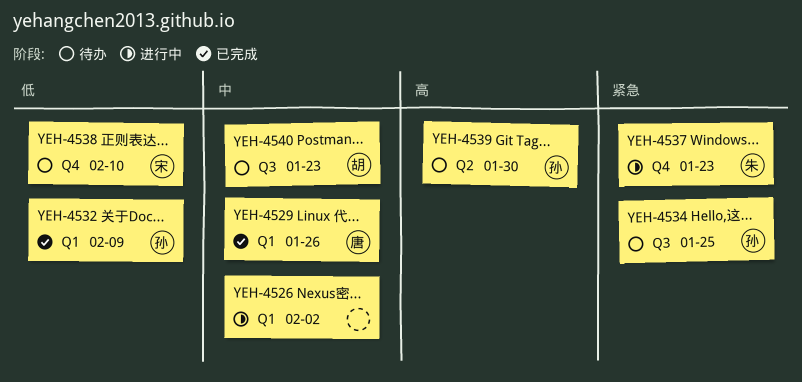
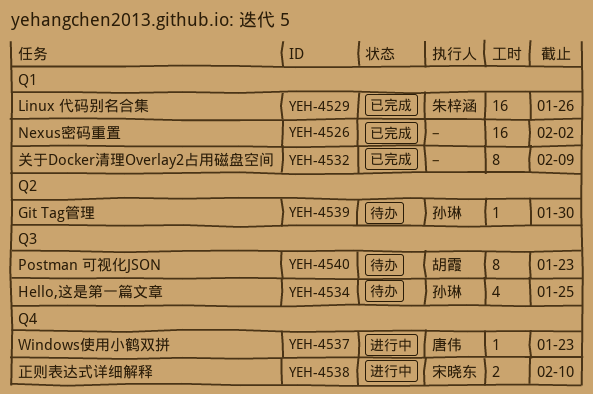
YEH-4526, status: 进行中 -> 已完成
YEH-4529, owner: 唐伟 -> 朱梓涵
YEH-4532, owner: 孙琳 -> none
YEH-4537, owner: 朱梓涵 -> 唐伟
YEH-4538, status: 待办 -> 进行中

